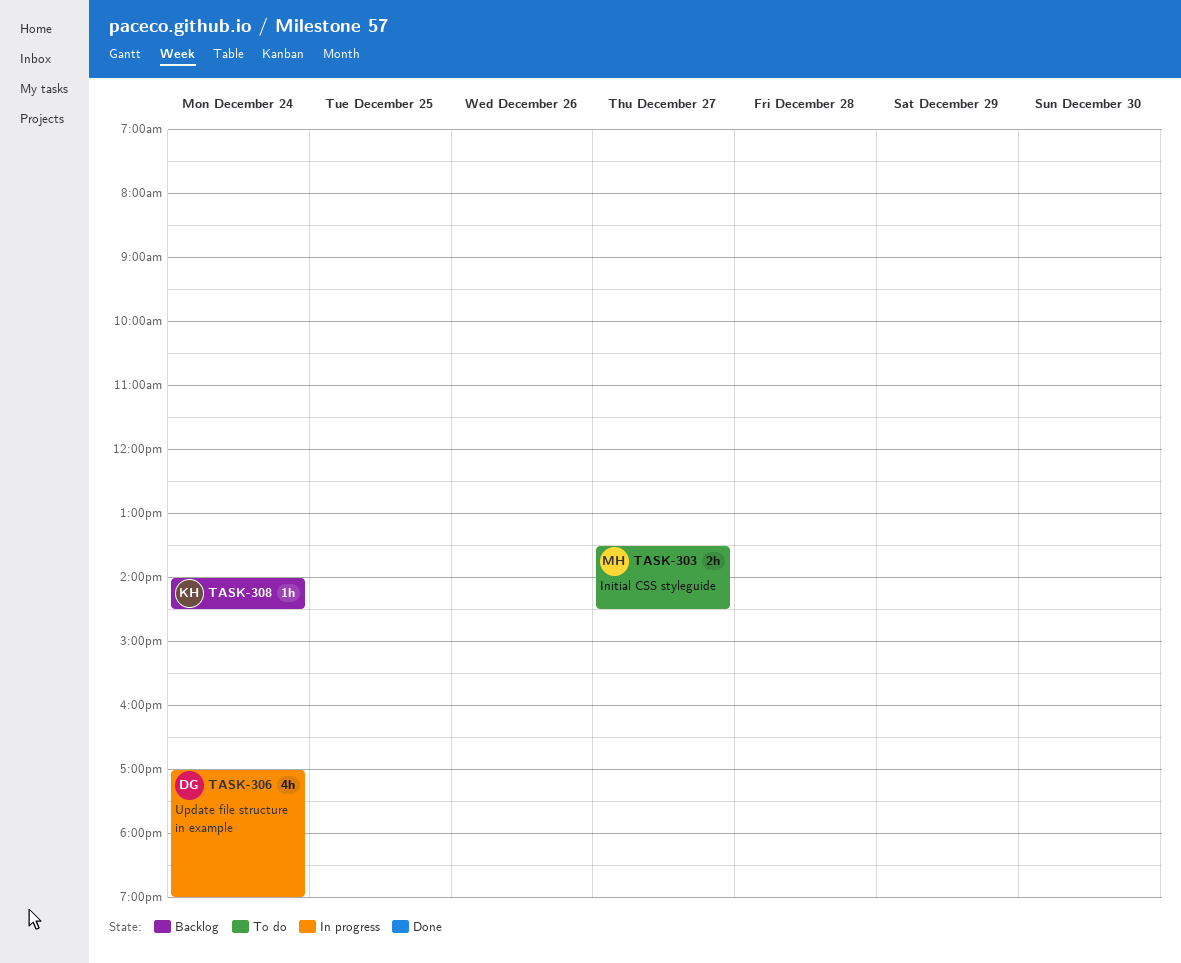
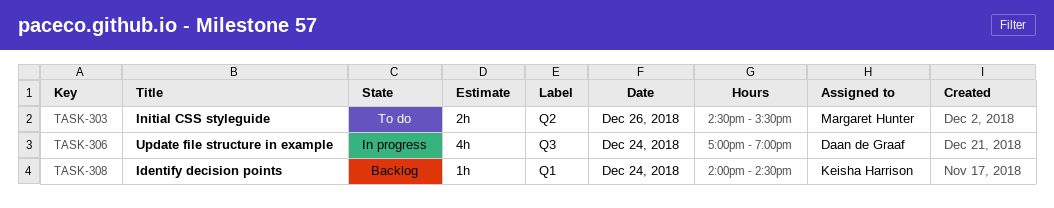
TASK-303, day: Dec 27 -> Dec 26
TASK-303, begins: 13:30 -> 14:30
TASK-303, ends: 14:30 -> 15:30

